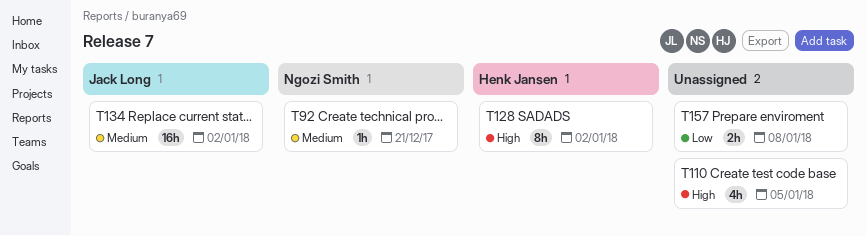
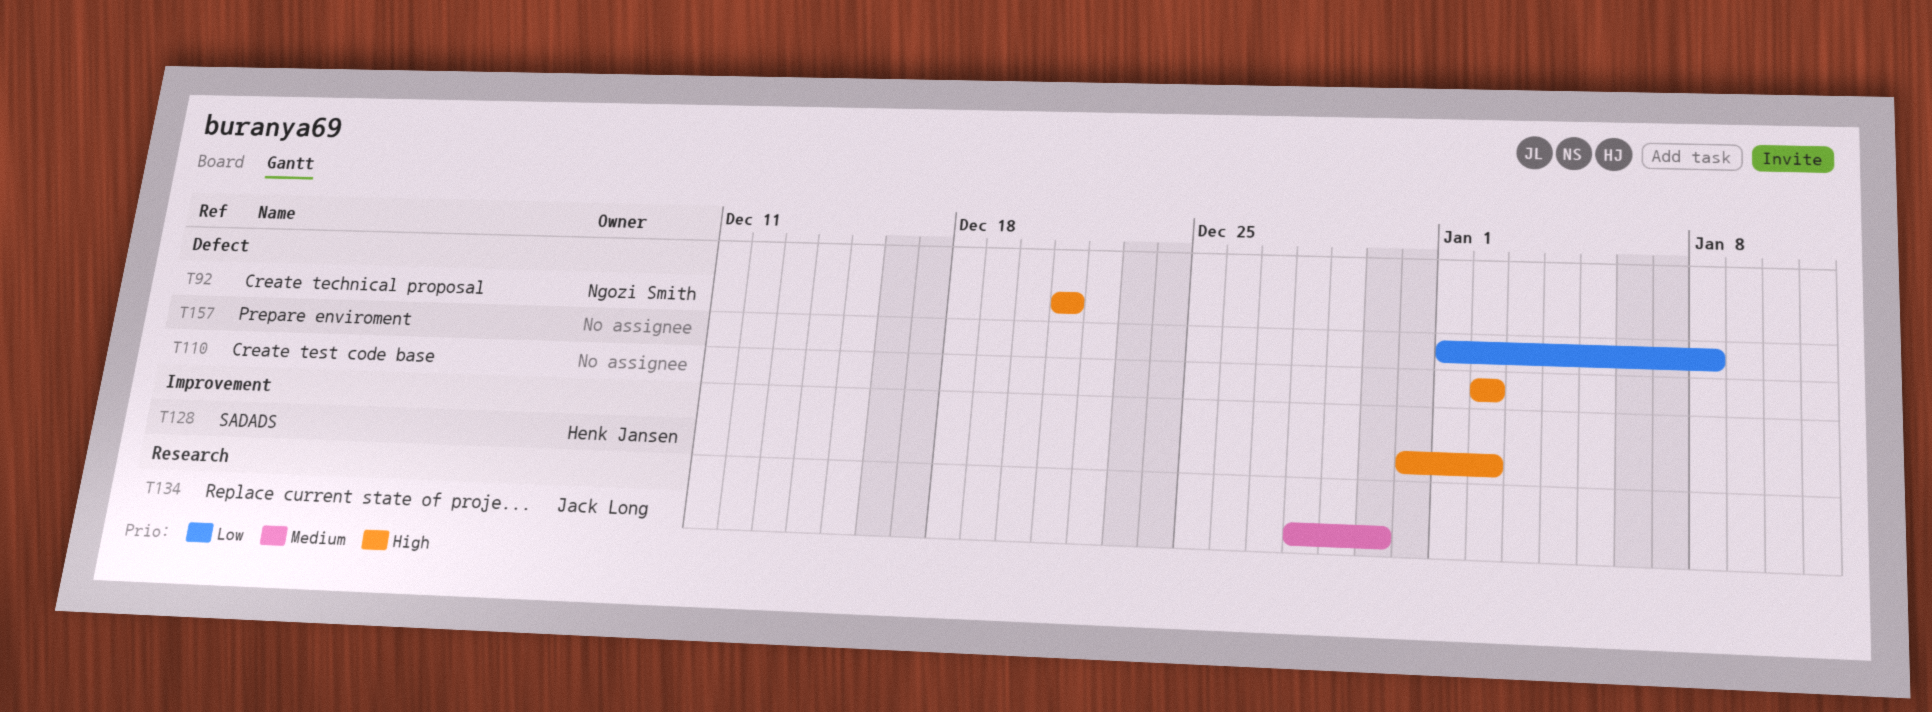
T92, priority: Medium -> High
T110, due: Jan 5 -> Jan 2
T134, due: Jan 2 -> Dec 30

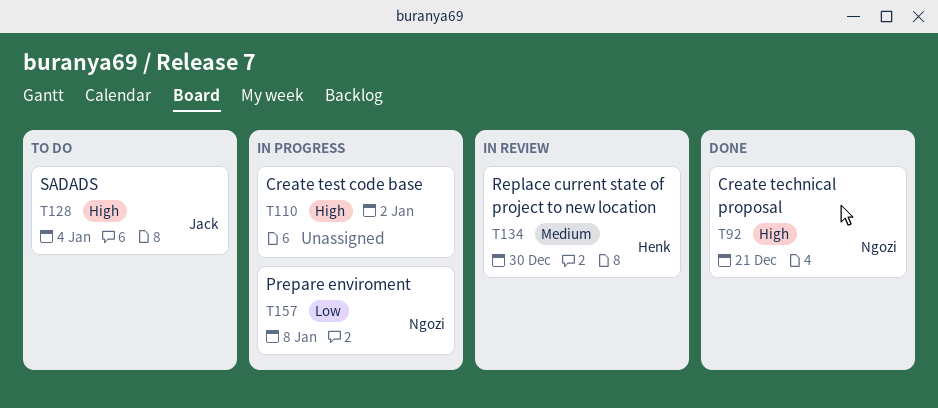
T128, owner: Henk Jansen -> Jack Long
T128, due: Jan 2 -> Jan 4
T134, owner: Jack Long -> Henk Jansen
T157, owner: none -> Ngozi Smith

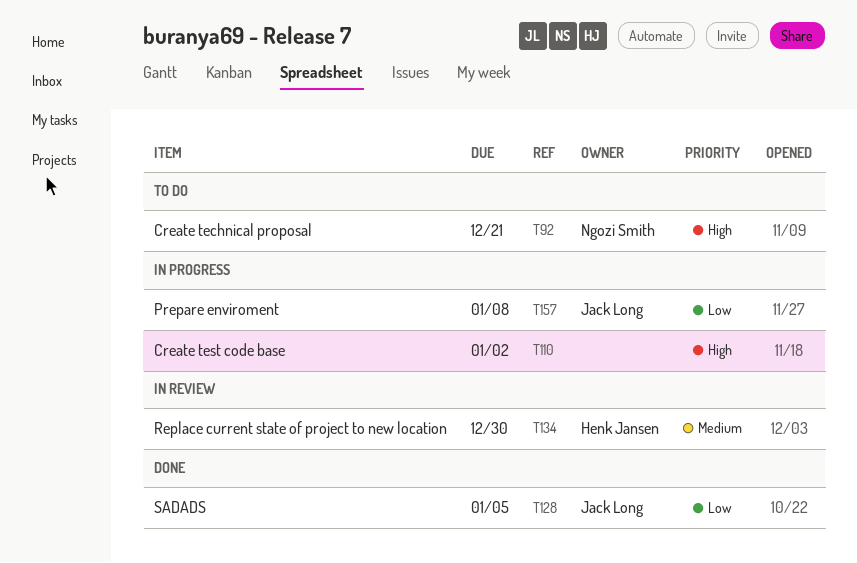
T92, status: Done -> To do
T128, status: To do -> Done
T128, priority: High -> Low
T128, due: Jan 4 -> Jan 5
T157, owner: Ngozi Smith -> Jack Long

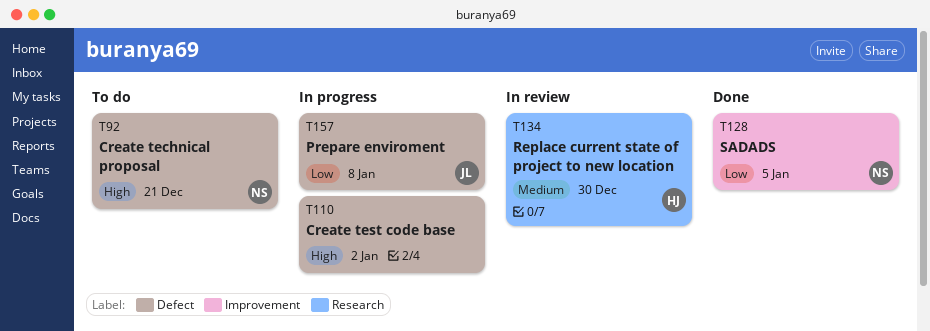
T128, owner: Jack Long -> Ngozi Smith

